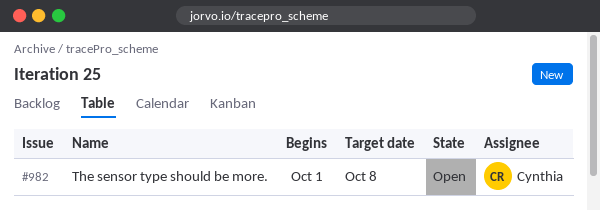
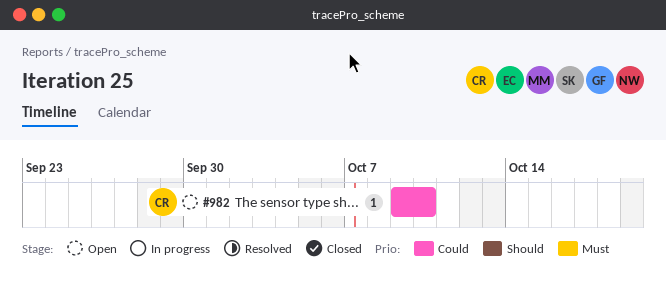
#982, start: Oct 1 -> Oct 9
#982, due: Oct 8 -> Oct 10

